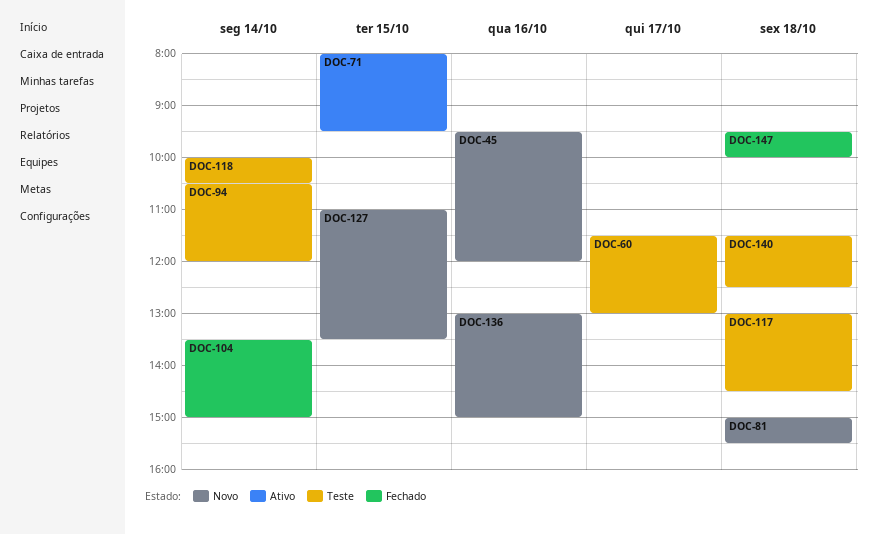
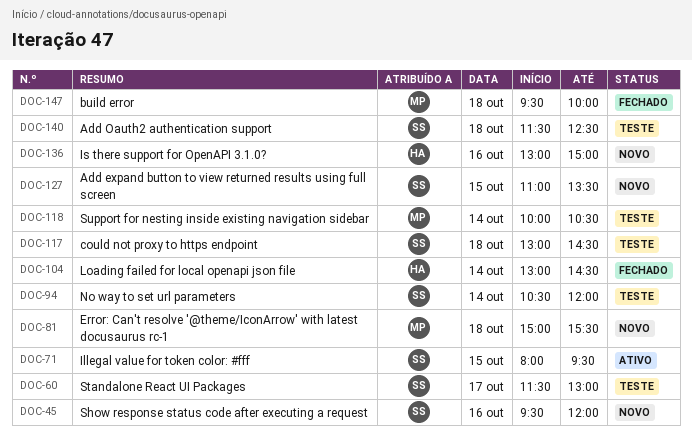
DOC-104, begins: 13:30 -> 13:00
DOC-104, ends: 15:00 -> 14:30

